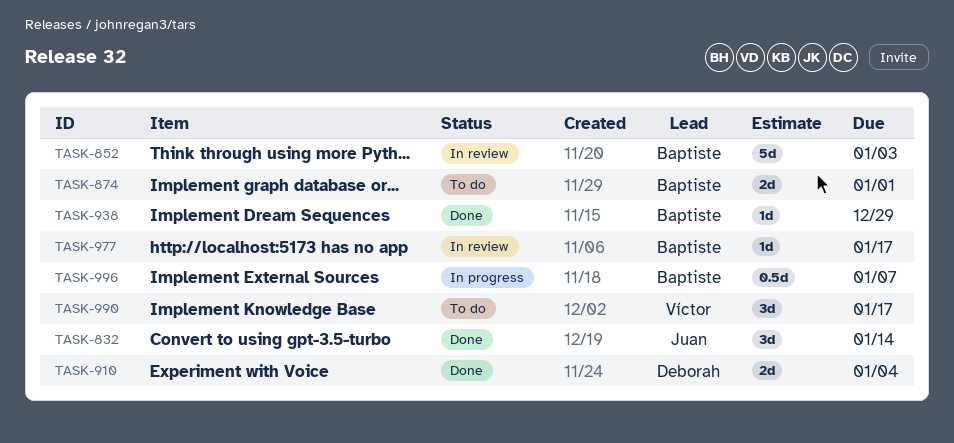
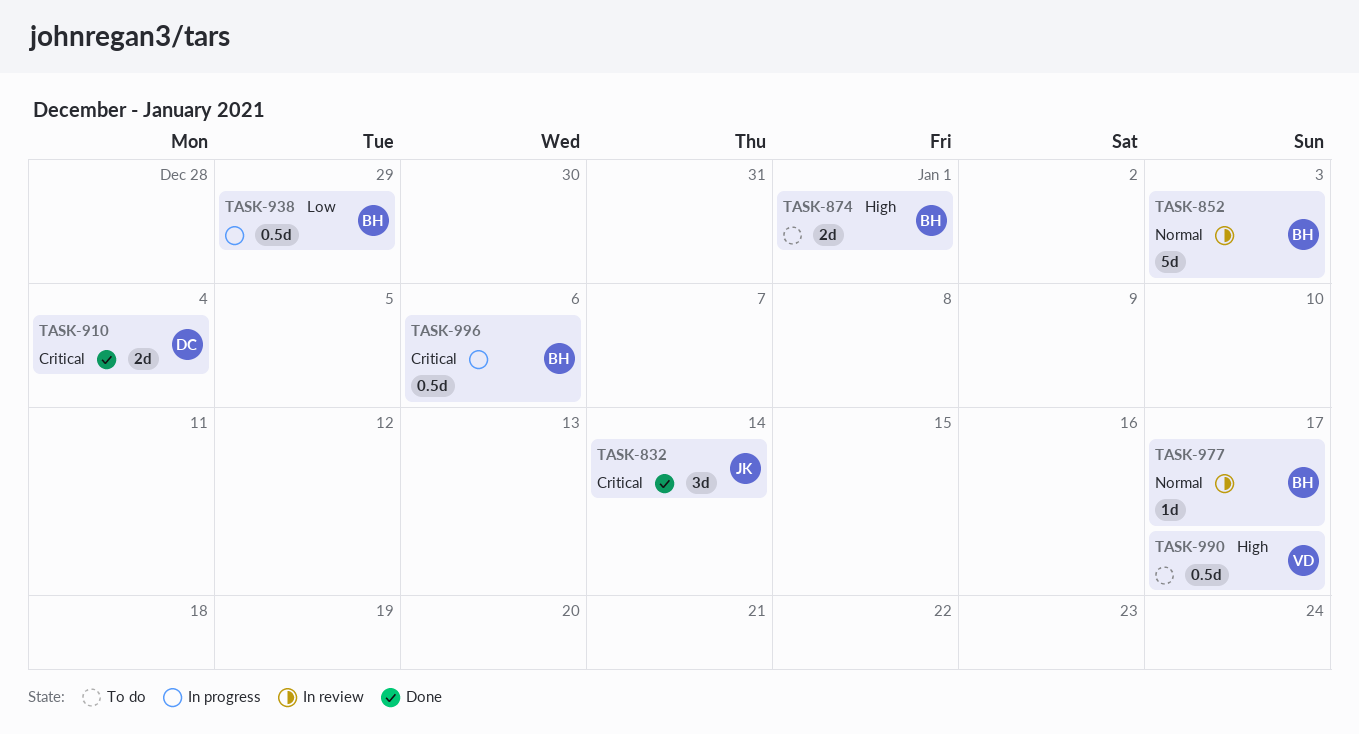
TASK-938, status: Done -> In progress
TASK-938, estimate: 1d -> 0.5d
TASK-990, estimate: 3d -> 0.5d
TASK-996, due: Jan 7 -> Jan 6

